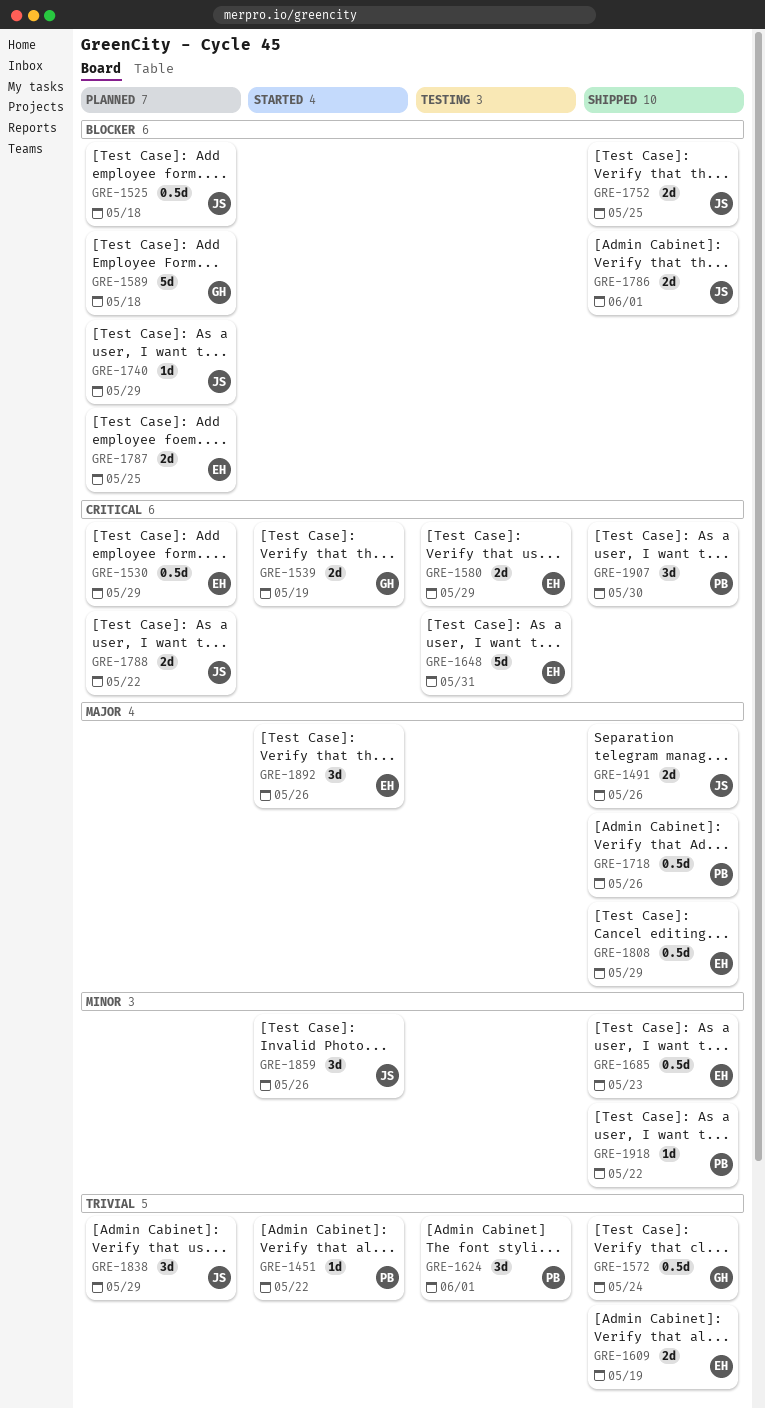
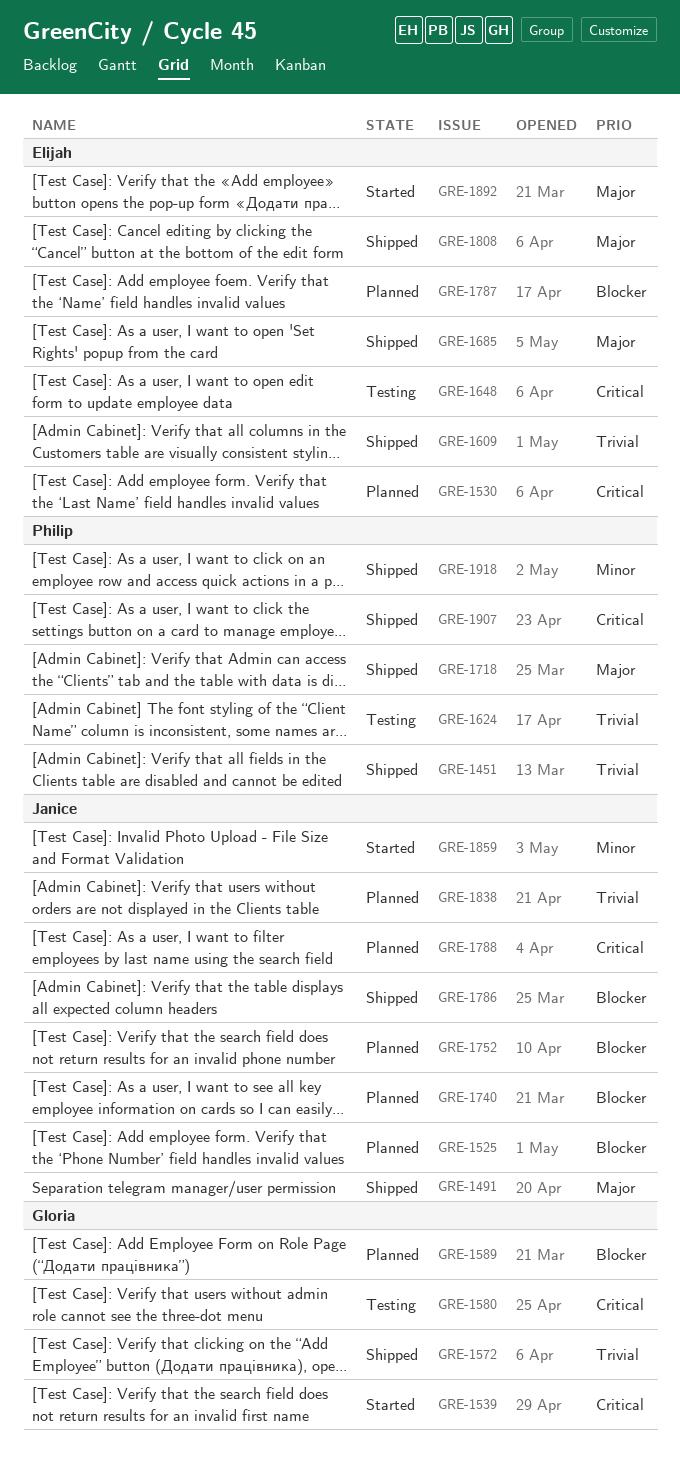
GRE-1451, status: Started -> Shipped
GRE-1580, owner: Elijah -> Gloria
GRE-1685, priority: Minor -> Major
GRE-1752, status: Shipped -> Planned

